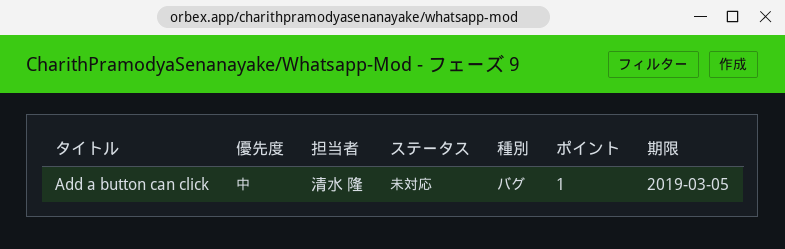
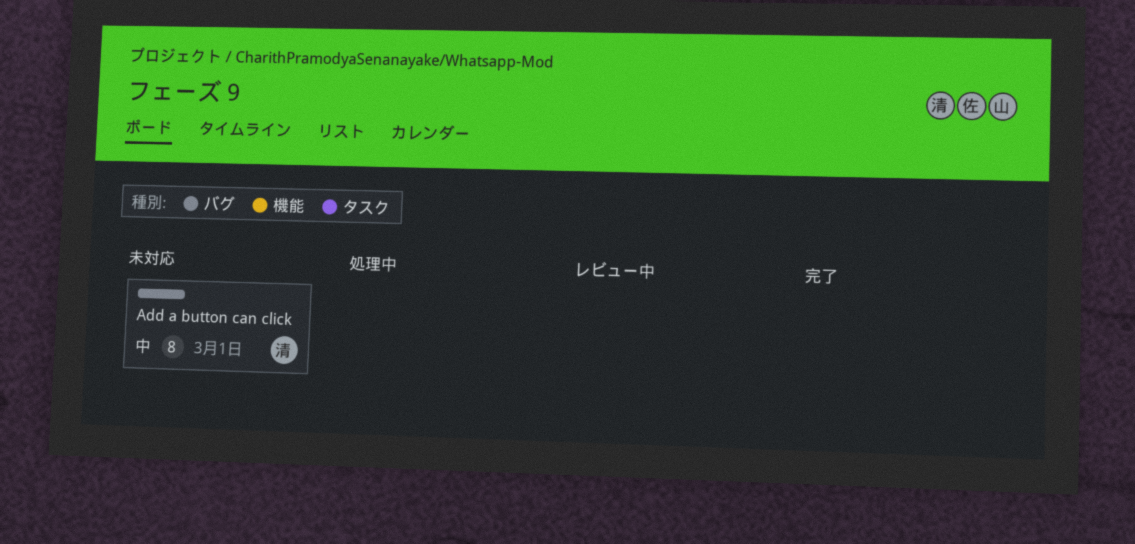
Add a button can click, estimate: 1 -> 8
Add a button can click, due: Mar 5 -> Mar 1

